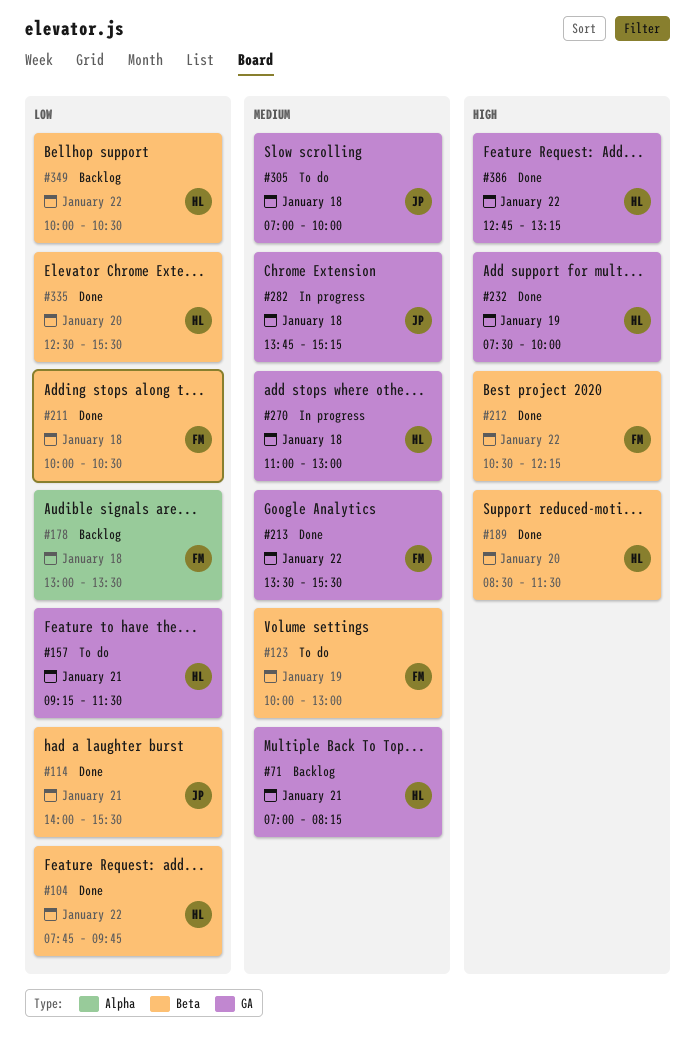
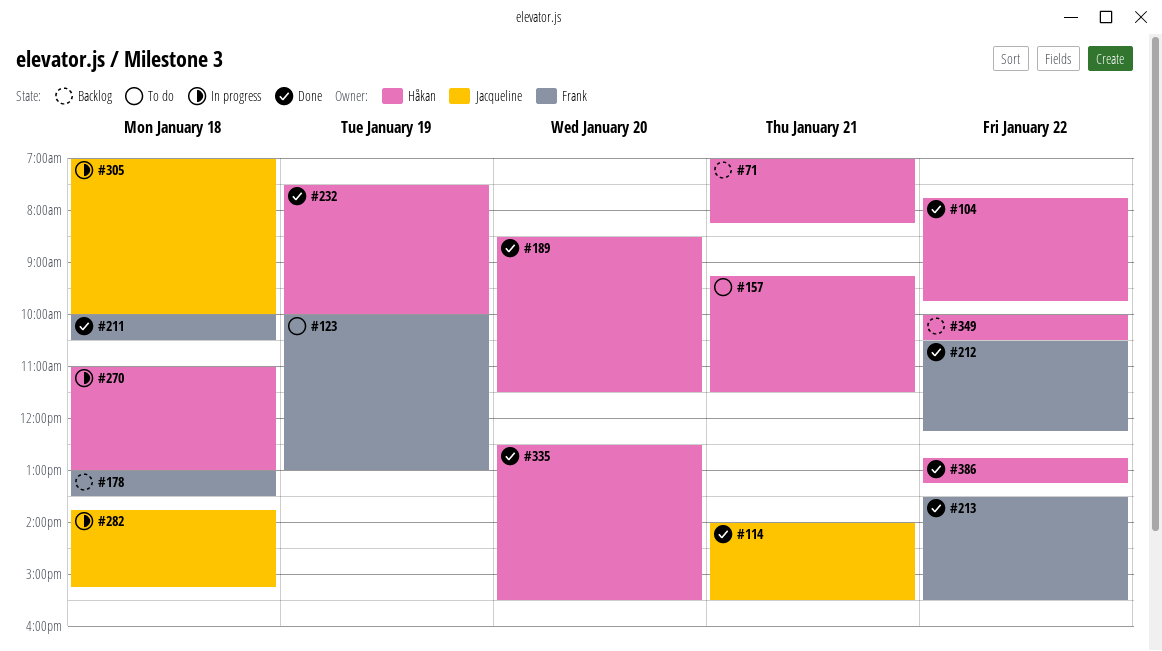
#305, status: To do -> In progress

